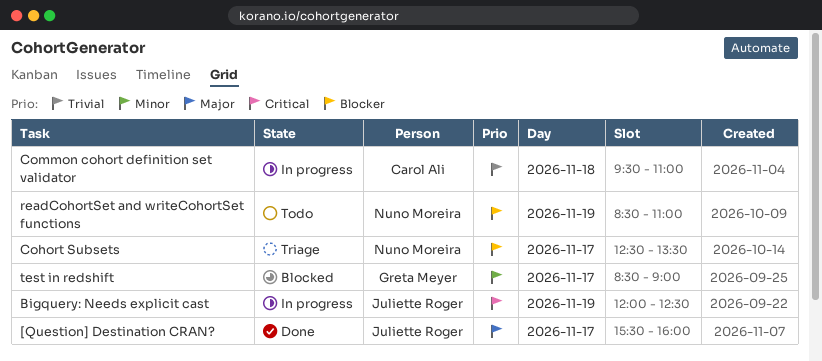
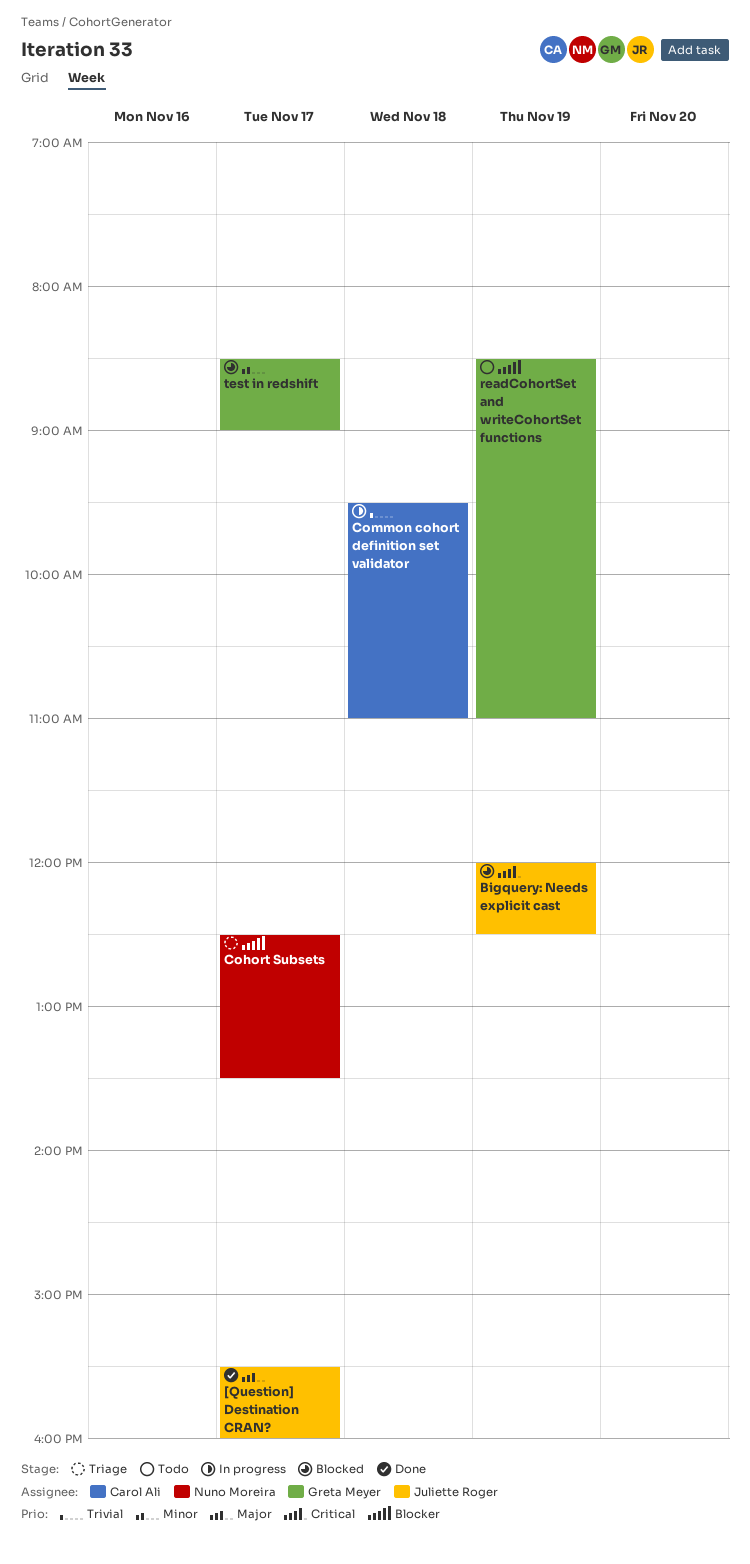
Bigquery: Needs explicit cast, status: In progress -> Blocked
readCohortSet and writeCohortSet functions, owner: Nuno Moreira -> Greta Meyer

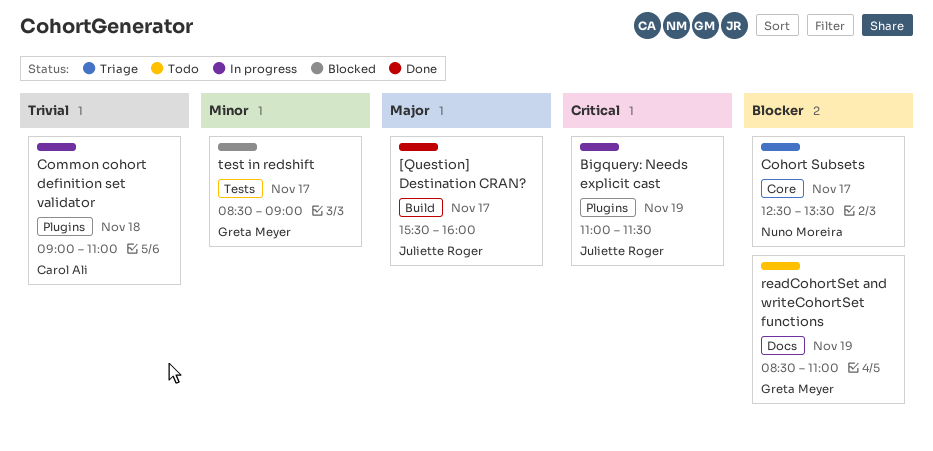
Bigquery: Needs explicit cast, status: Blocked -> In progress
Bigquery: Needs explicit cast, begins: 12:00 -> 11:00
Bigquery: Needs explicit cast, ends: 12:30 -> 11:30
Common cohort definition set validator, begins: 09:30 -> 09:00

